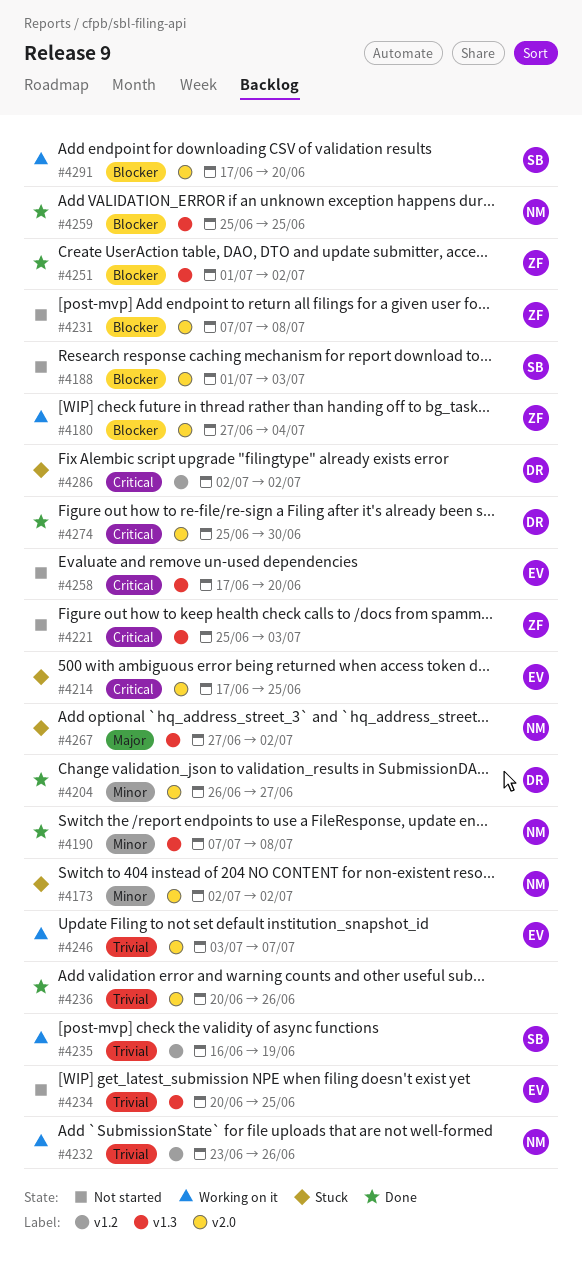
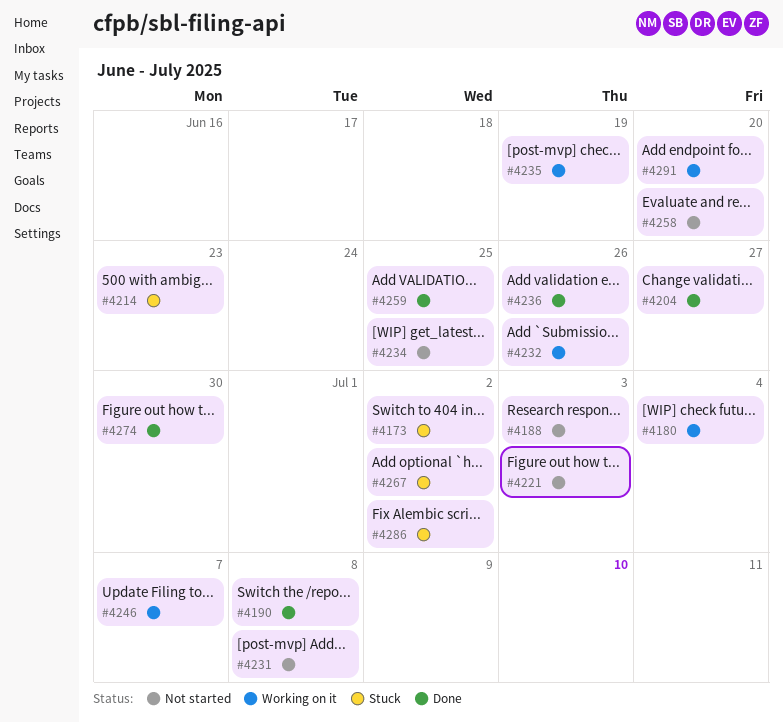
#4214, due: Jun 25 -> Jun 23
#4251: present -> none

